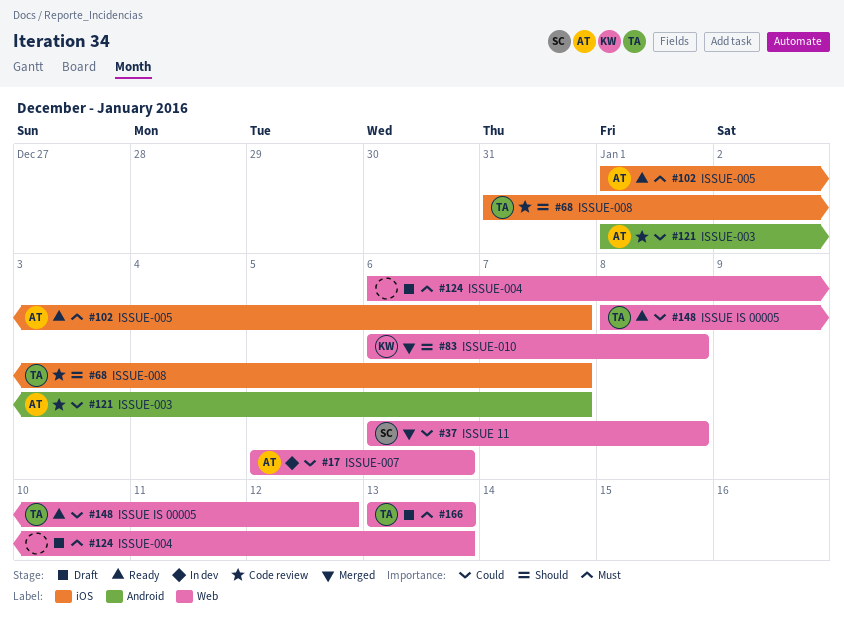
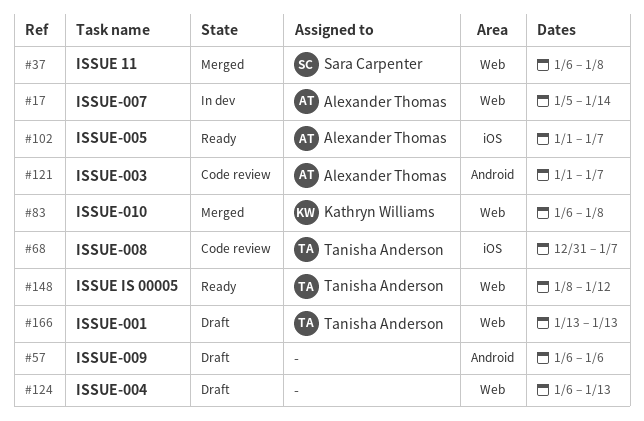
#17, due: Jan 6 -> Jan 14
#57: none -> present

